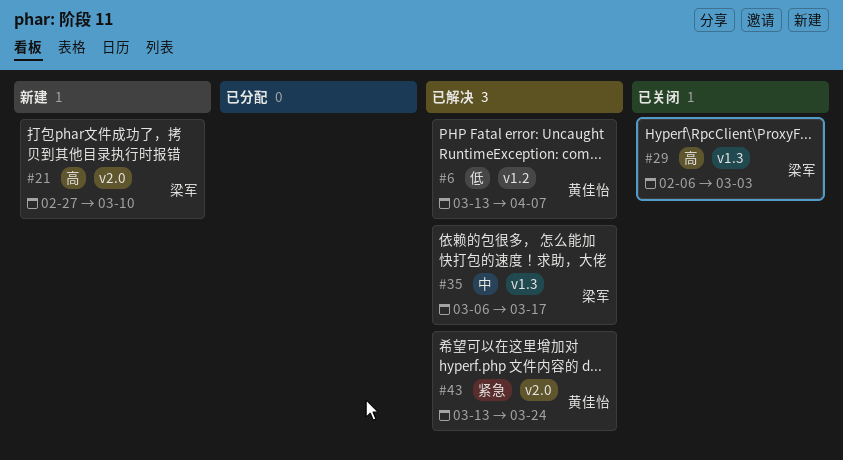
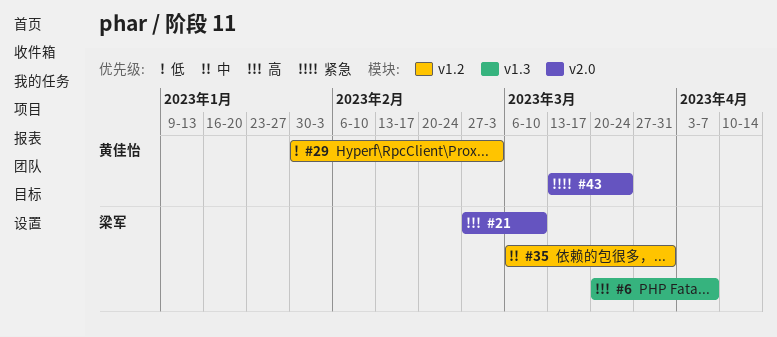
#6, owner: 黄佳怡 -> 梁军
#6, priority: 低 -> 高
#6, label: v1.2 -> v1.3
#6, start: Mar 13 -> Mar 20
#29, owner: 梁军 -> 黄佳怡
#29, priority: 高 -> 低
#29, label: v1.3 -> v1.2
#29, start: Feb 6 -> Jan 30
#35, label: v1.3 -> v1.2
#35, due: Mar 17 -> Mar 31

